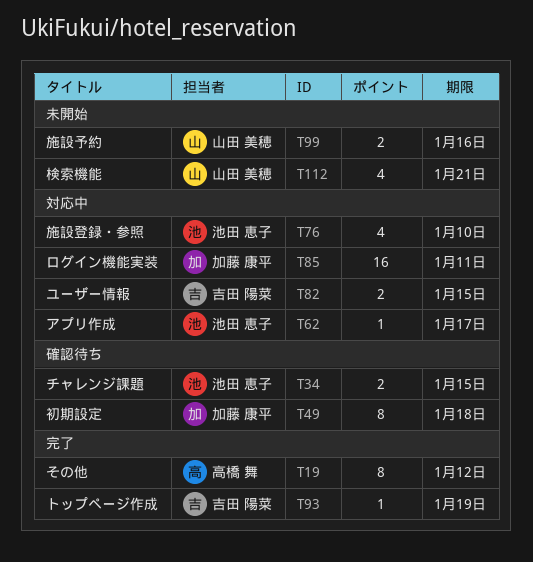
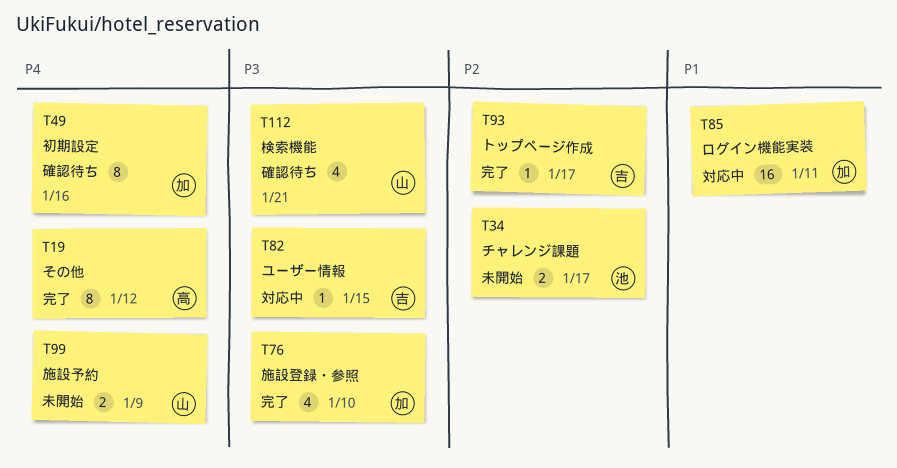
T34, status: 確認待ち -> 未開始
T34, due: Jan 15 -> Jan 17
T49, due: Jan 18 -> Jan 16
T62: present -> none
T76, status: 対応中 -> 完了
T76, owner: 池田 恵子 -> 加藤 康平
T82, estimate: 2 -> 1
T93, due: Jan 19 -> Jan 17
T99, due: Jan 16 -> Jan 9
T112, status: 未開始 -> 確認待ち

